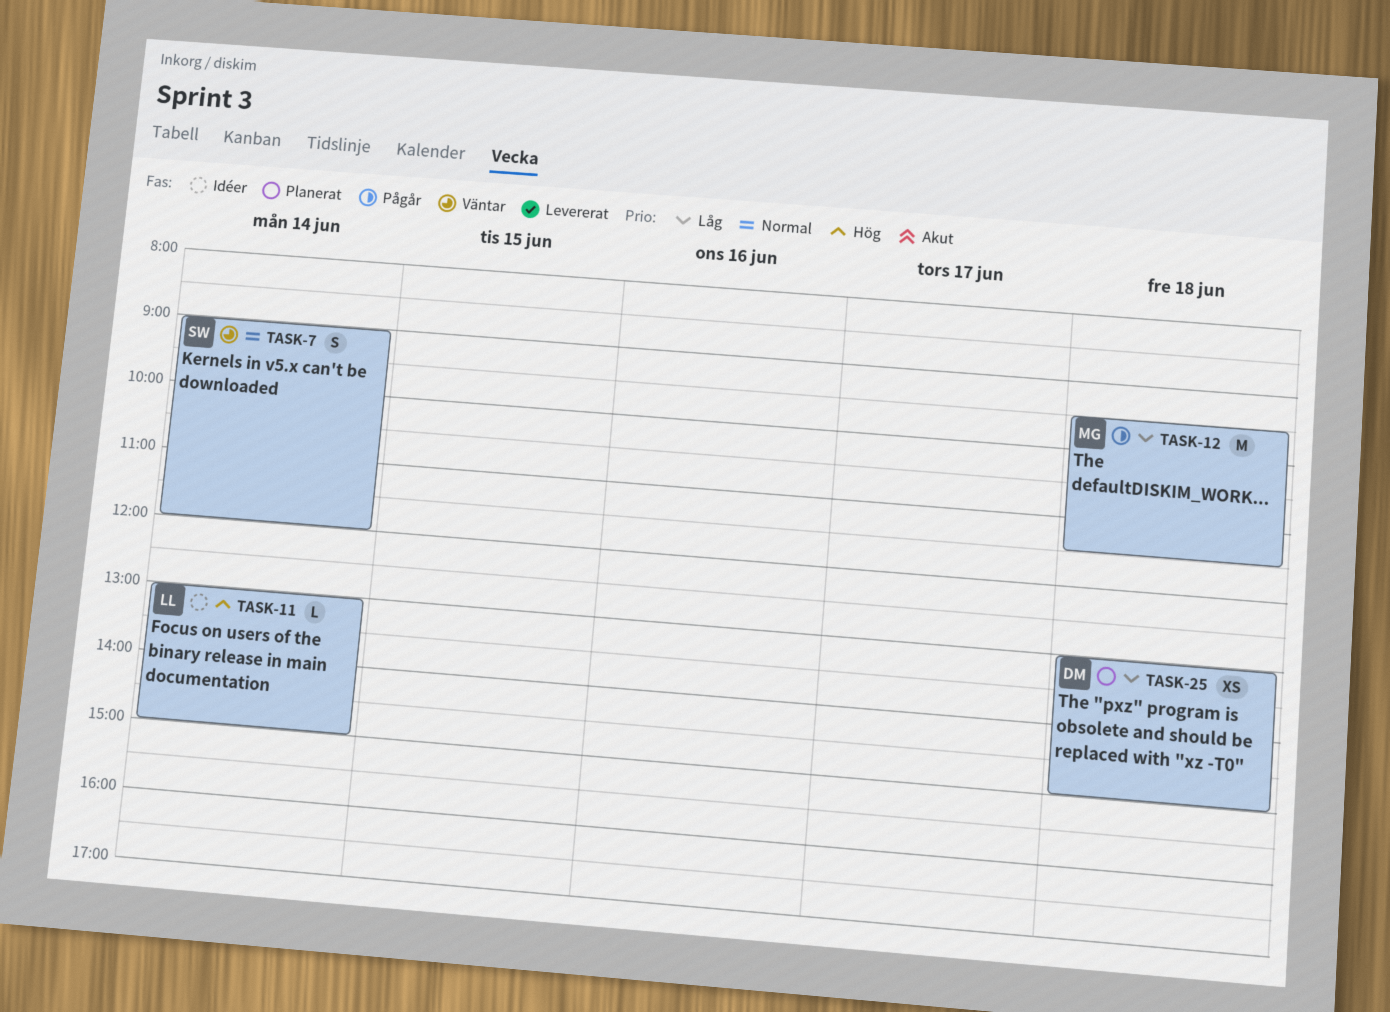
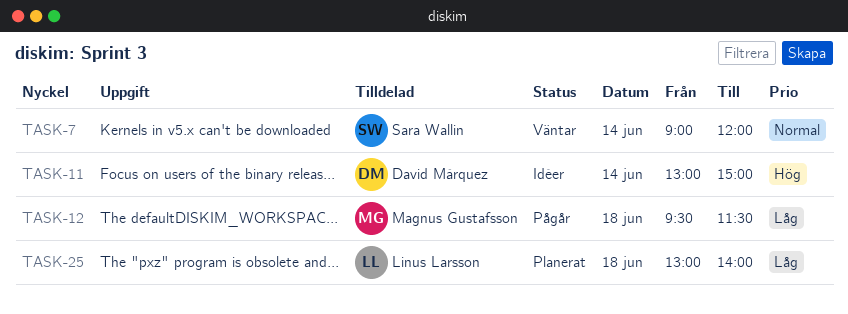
TASK-11, owner: Linus Larsson -> David Márquez
TASK-25, owner: David Márquez -> Linus Larsson
TASK-25, ends: 15:00 -> 14:00

